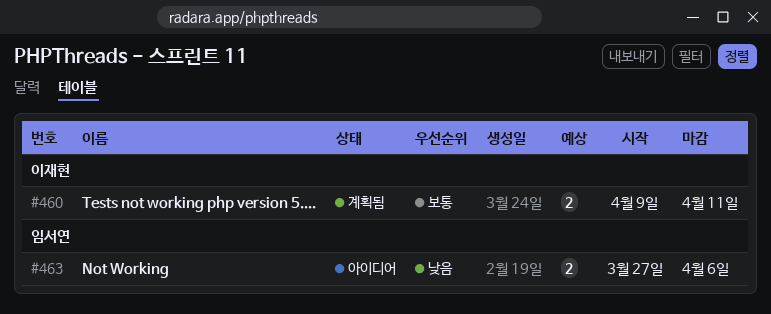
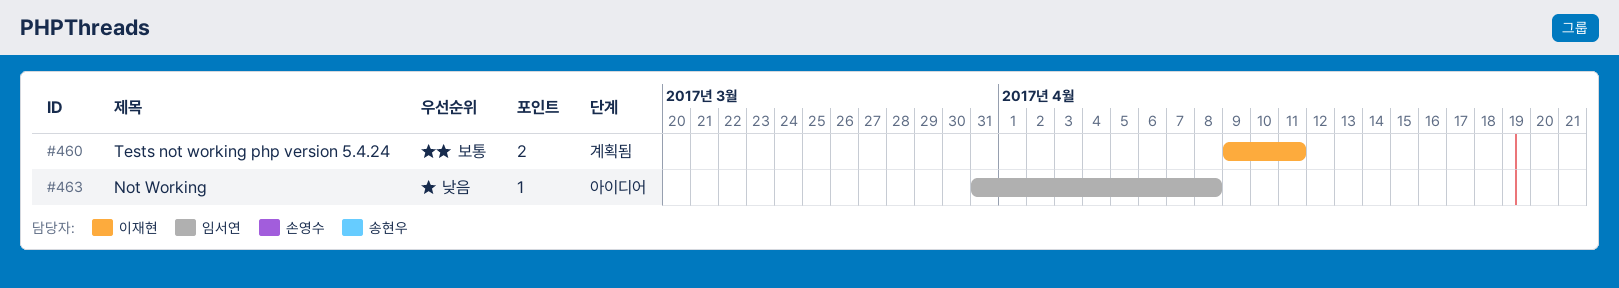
#463, estimate: 2 -> 1
#463, start: Mar 27 -> Mar 31
#463, due: Apr 6 -> Apr 8

